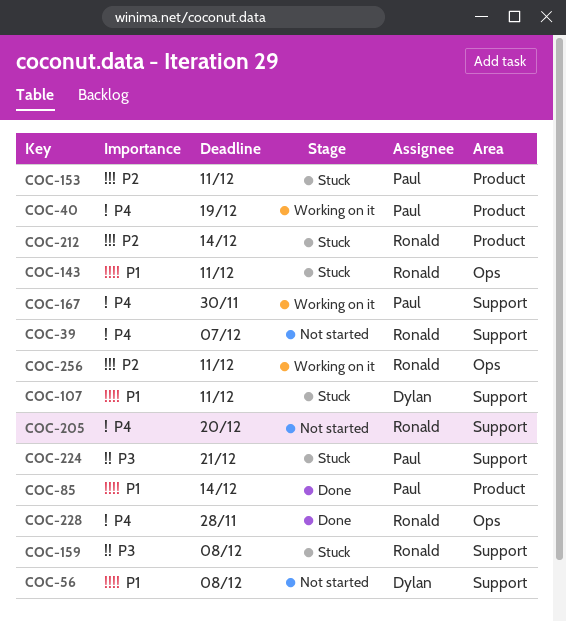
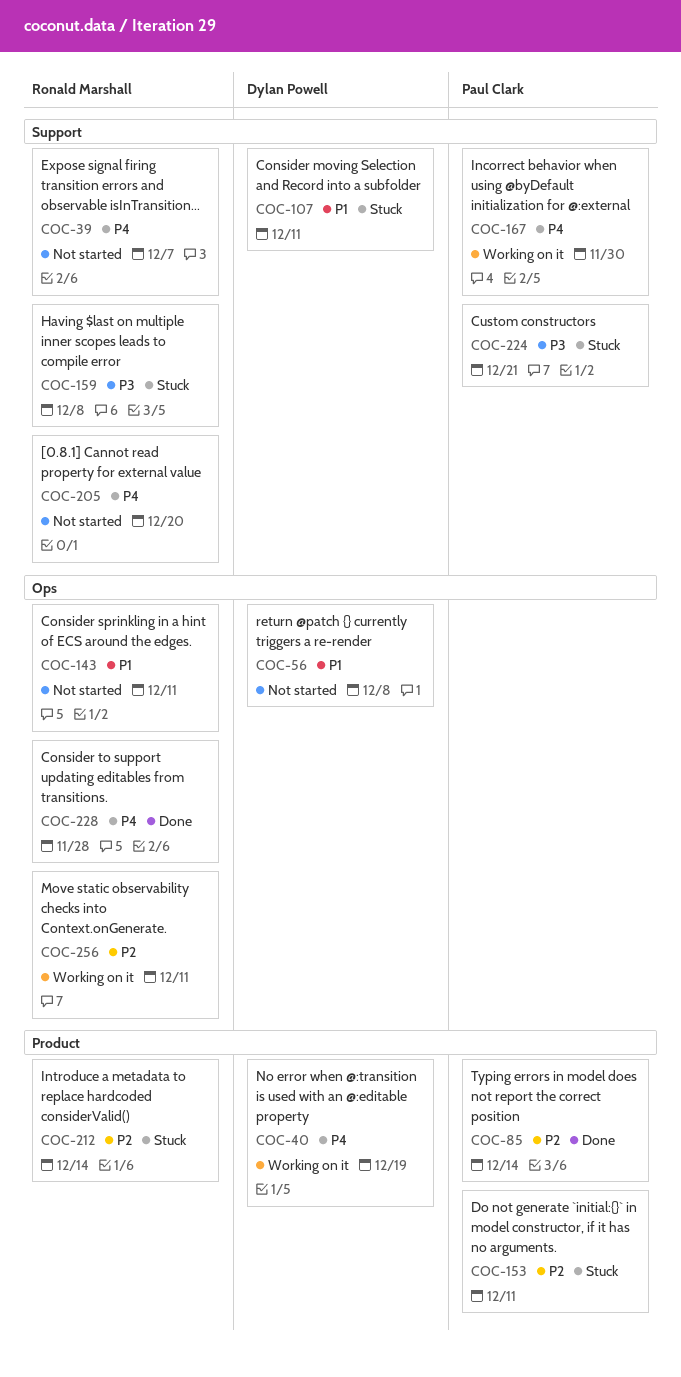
COC-40, owner: Paul Clark -> Dylan Powell
COC-56, label: Support -> Ops
COC-85, priority: P1 -> P2
COC-143, status: Stuck -> Not started

